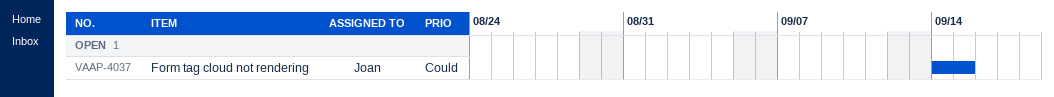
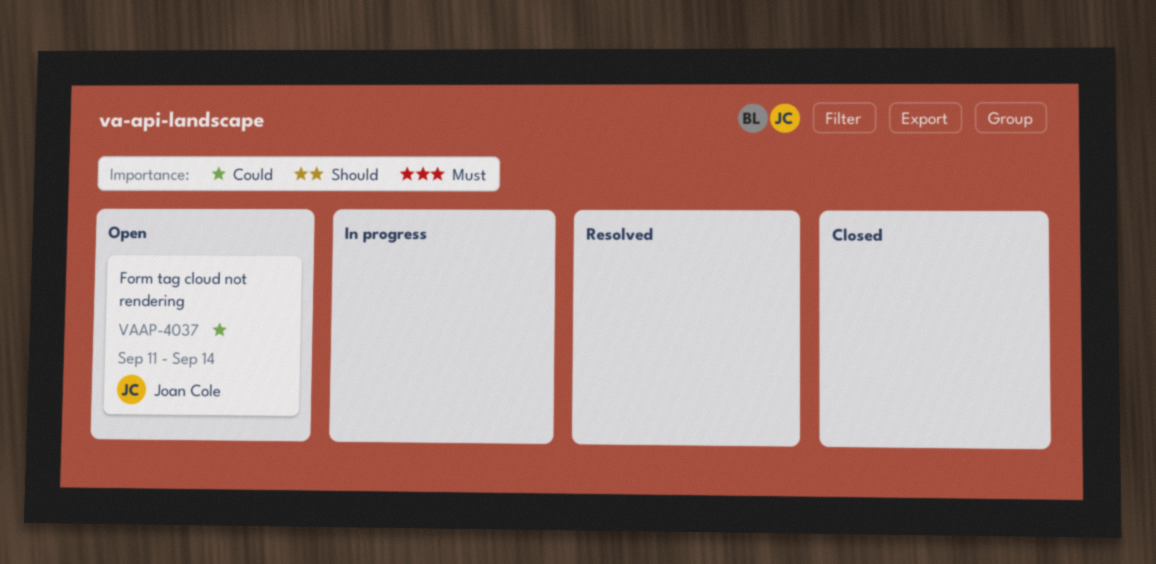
VAAP-4037, start: Sep 14 -> Sep 11
VAAP-4037, due: Sep 15 -> Sep 14

